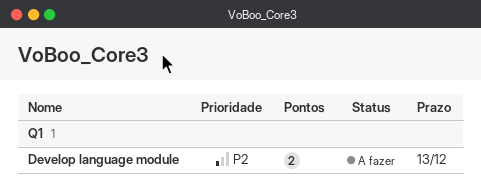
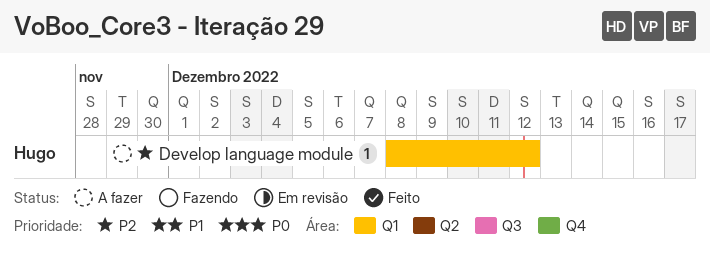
Develop language module, estimate: 2 -> 1
Develop language module, due: Dec 13 -> Dec 12

